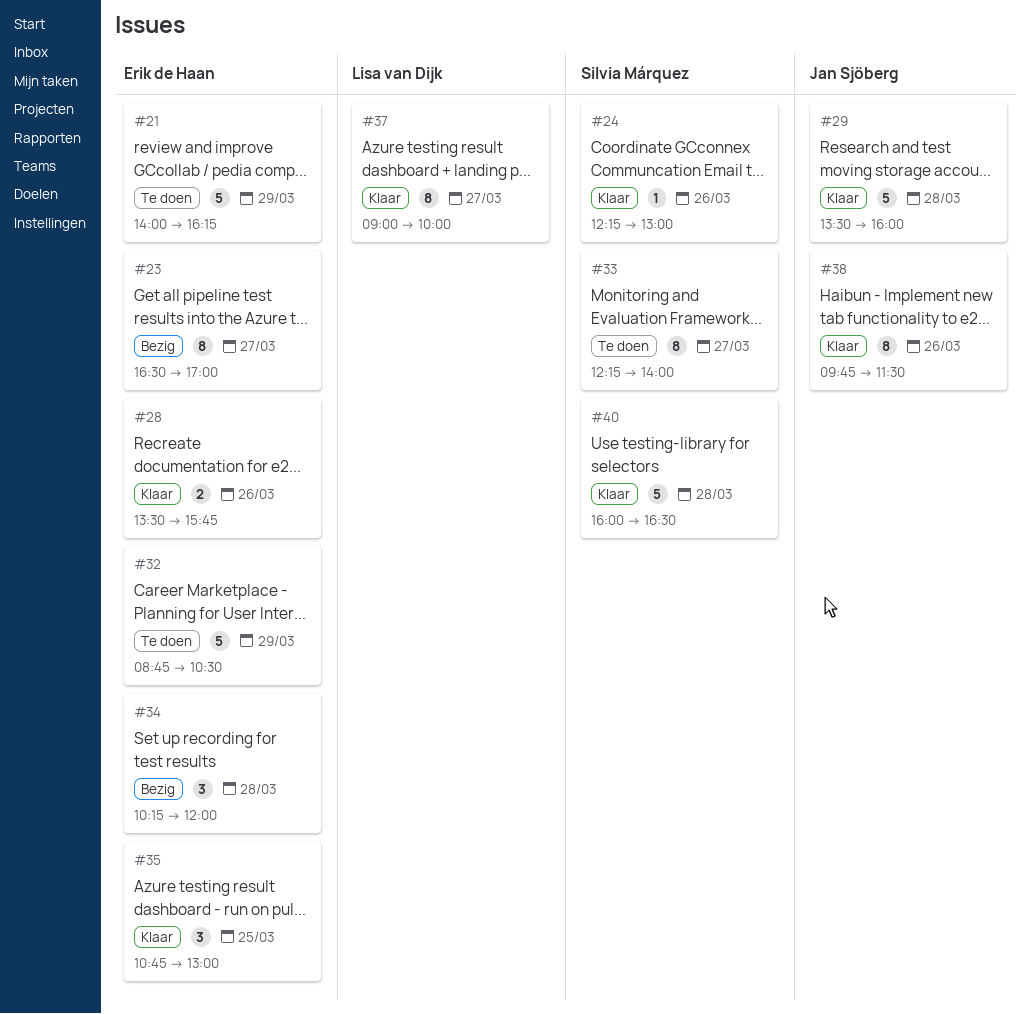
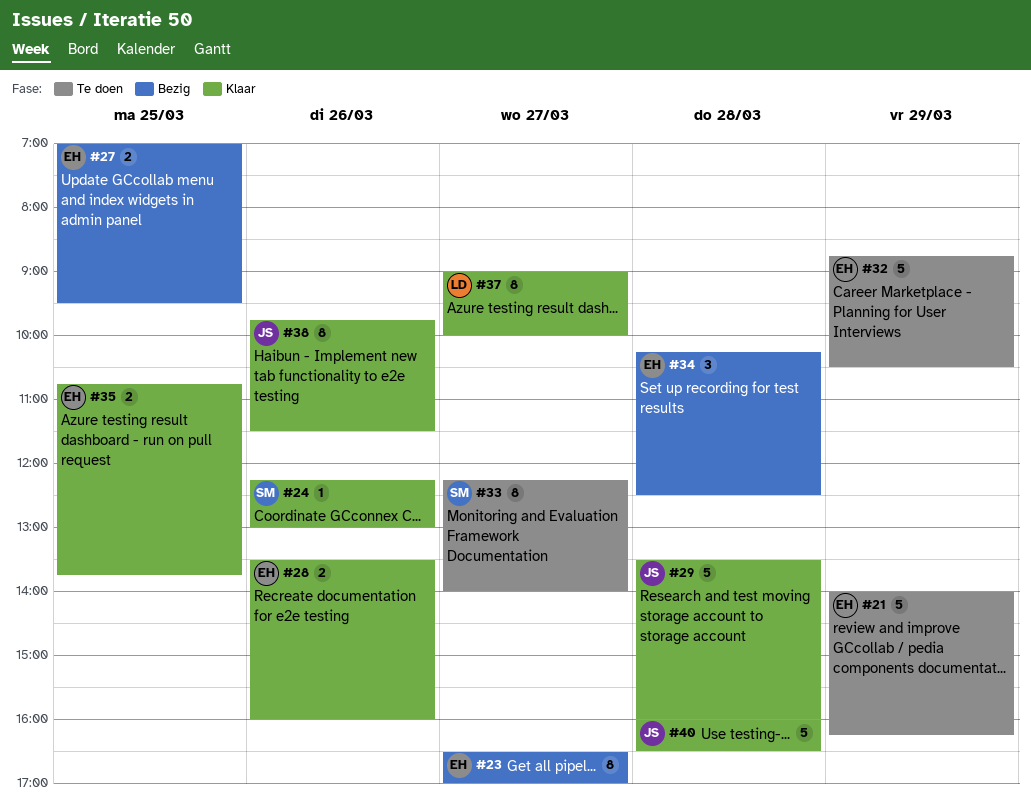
#27: none -> present
#28, ends: 15:45 -> 16:00
#34, ends: 12:00 -> 12:30
#35, estimate: 3 -> 2
#35, ends: 13:00 -> 13:45
#40, owner: Silvia Márquez -> Jan Sjöberg

